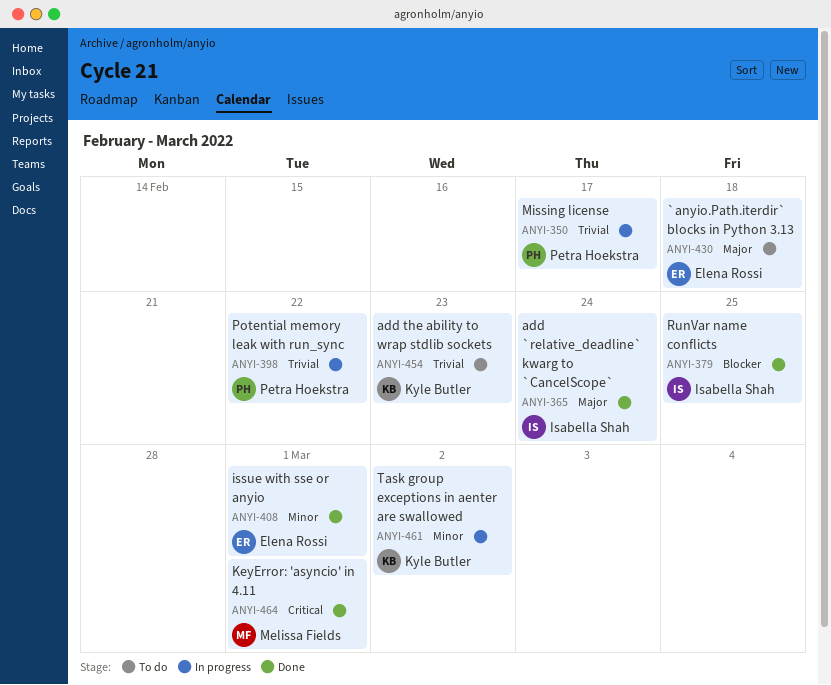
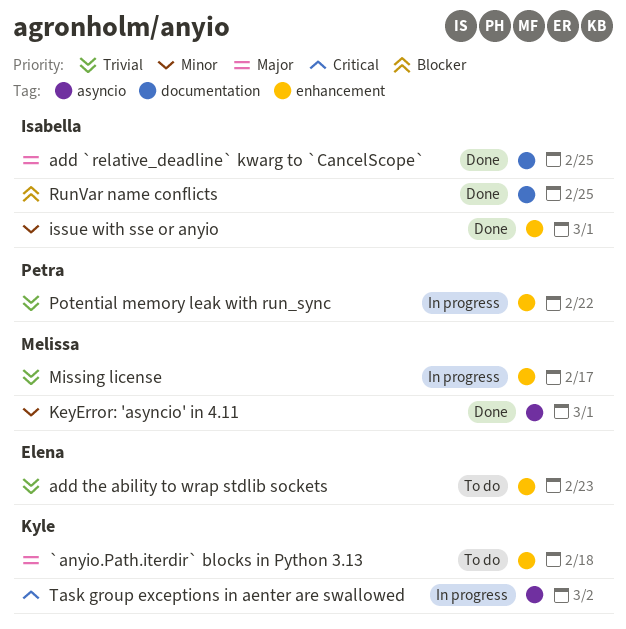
`anyio.Path.iterdir` blocks in Python 3.13, owner: Elena Rossi -> Kyle Butler
add `relative_deadline` kwarg to `CancelScope`, due: Feb 24 -> Feb 25
add the ability to wrap stdlib sockets, owner: Kyle Butler -> Elena Rossi
issue with sse or anyio, owner: Elena Rossi -> Isabella Shah
KeyError: 'asyncio' in 4.11, priority: Critical -> Minor
Missing license, owner: Petra Hoekstra -> Melissa Fields
Task group exceptions in aenter are swallowed, priority: Minor -> Critical

